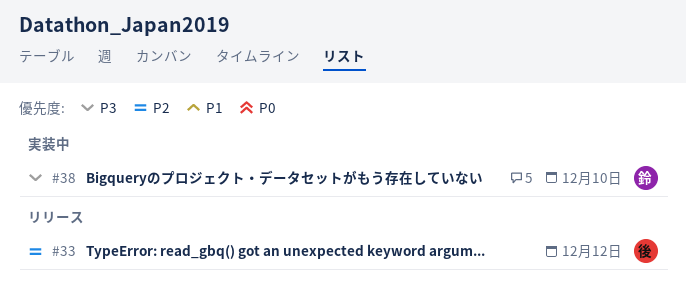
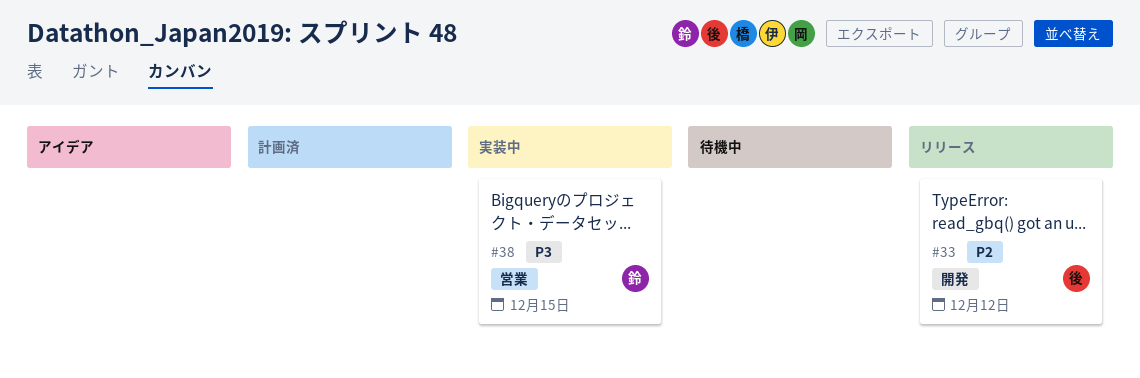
#38, due: Dec 10 -> Dec 15

